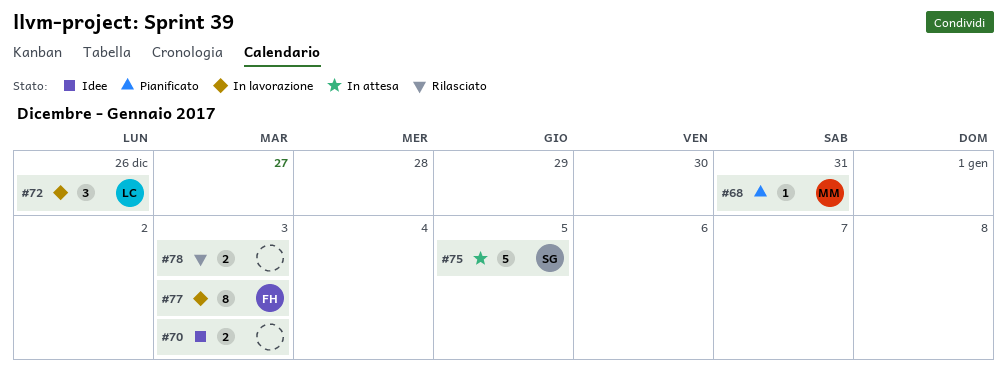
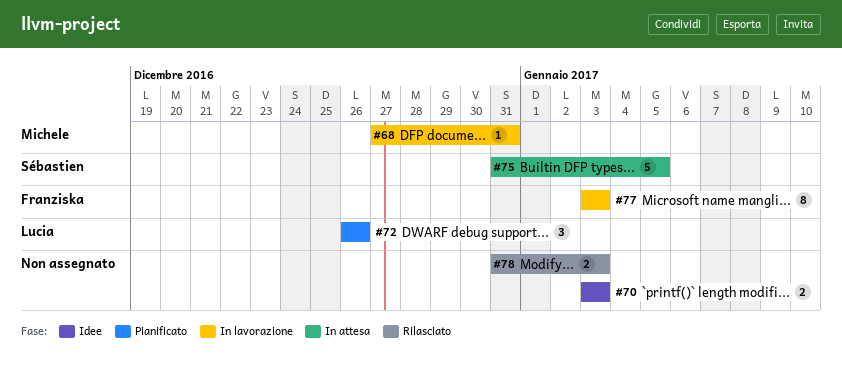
#68, status: Pianificato -> In lavorazione
#72, status: In lavorazione -> Pianificato

